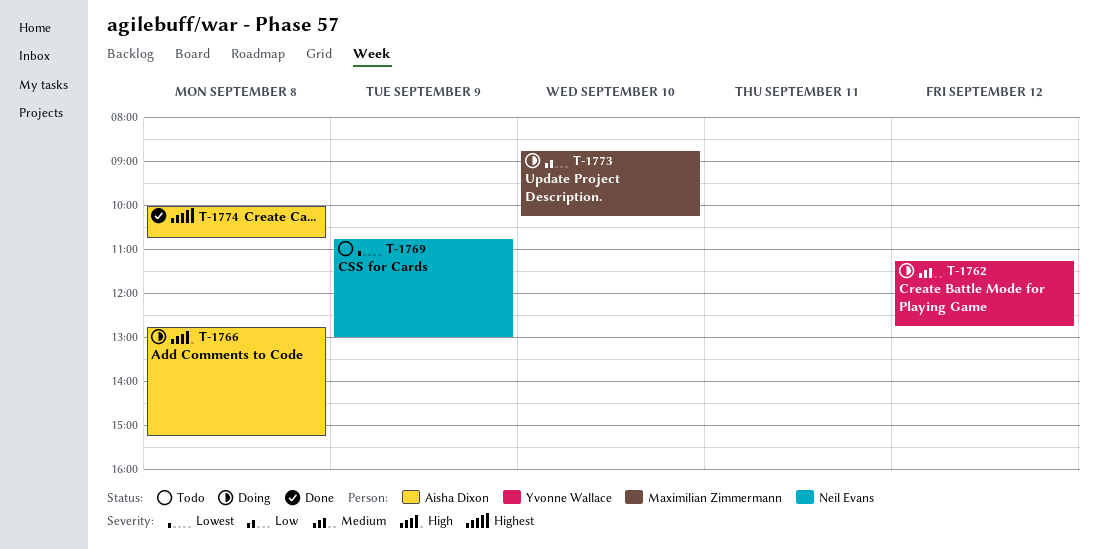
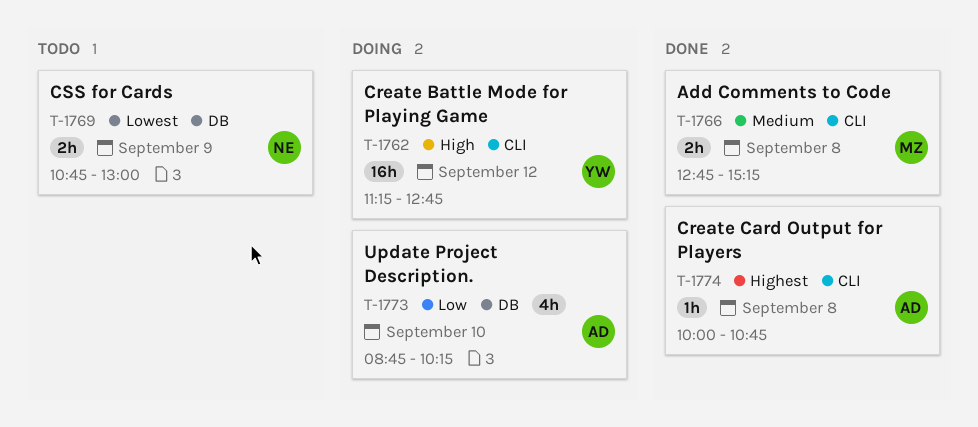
T-1762, priority: Medium -> High
T-1766, status: Doing -> Done
T-1766, owner: Aisha Dixon -> Maximilian Zimmermann
T-1766, priority: High -> Medium
T-1773, owner: Maximilian Zimmermann -> Aisha Dixon

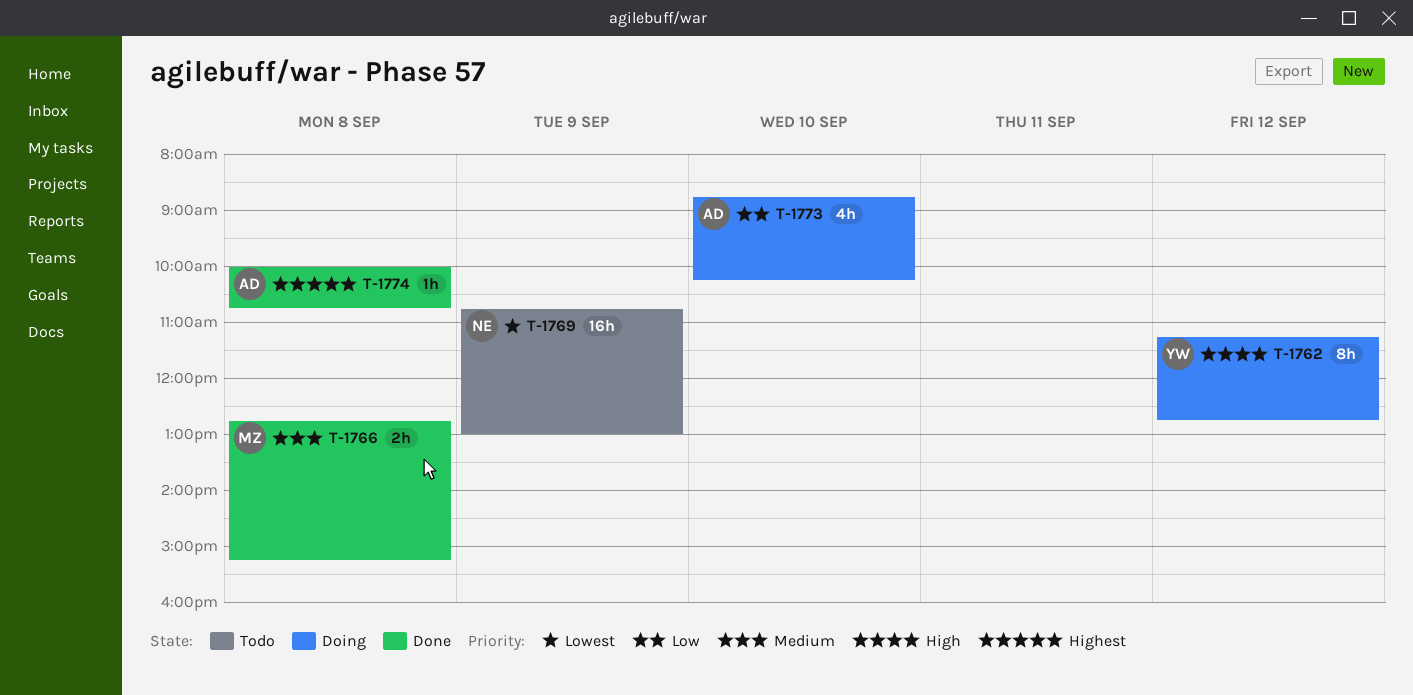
T-1762, estimate: 16h -> 8h
T-1769, estimate: 2h -> 16h

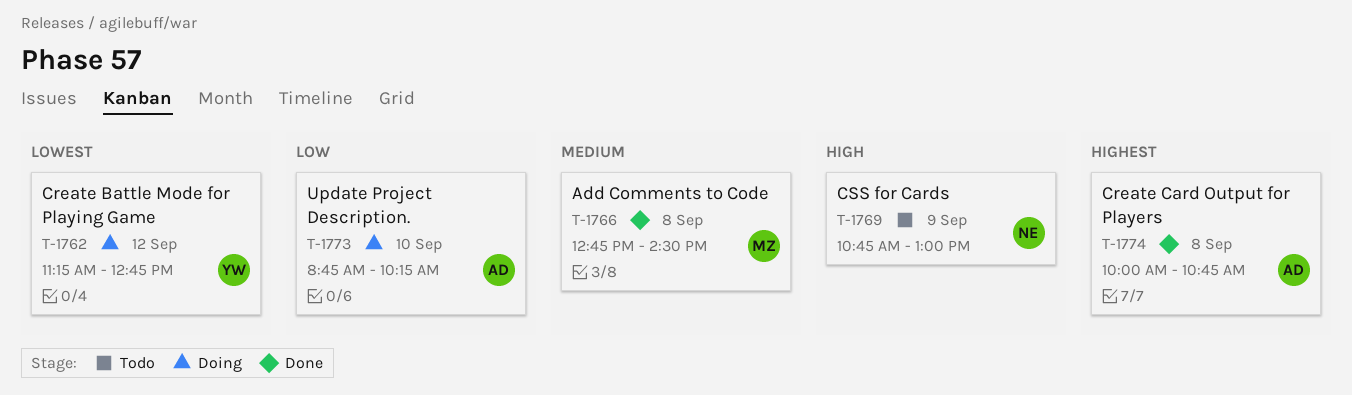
T-1762, priority: High -> Lowest
T-1766, ends: 15:15 -> 14:30
T-1769, priority: Lowest -> High

